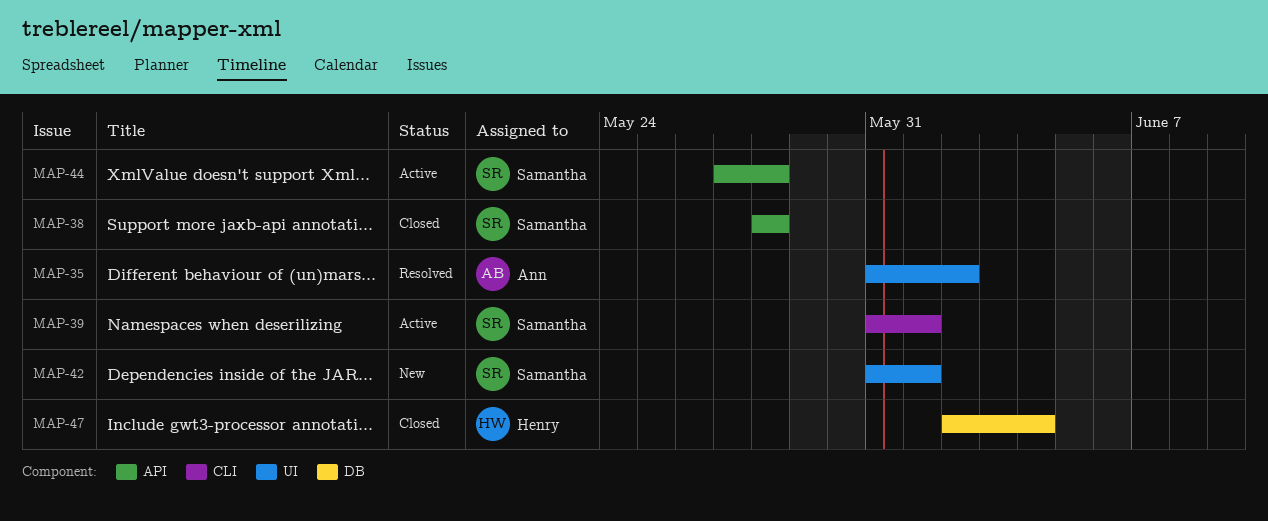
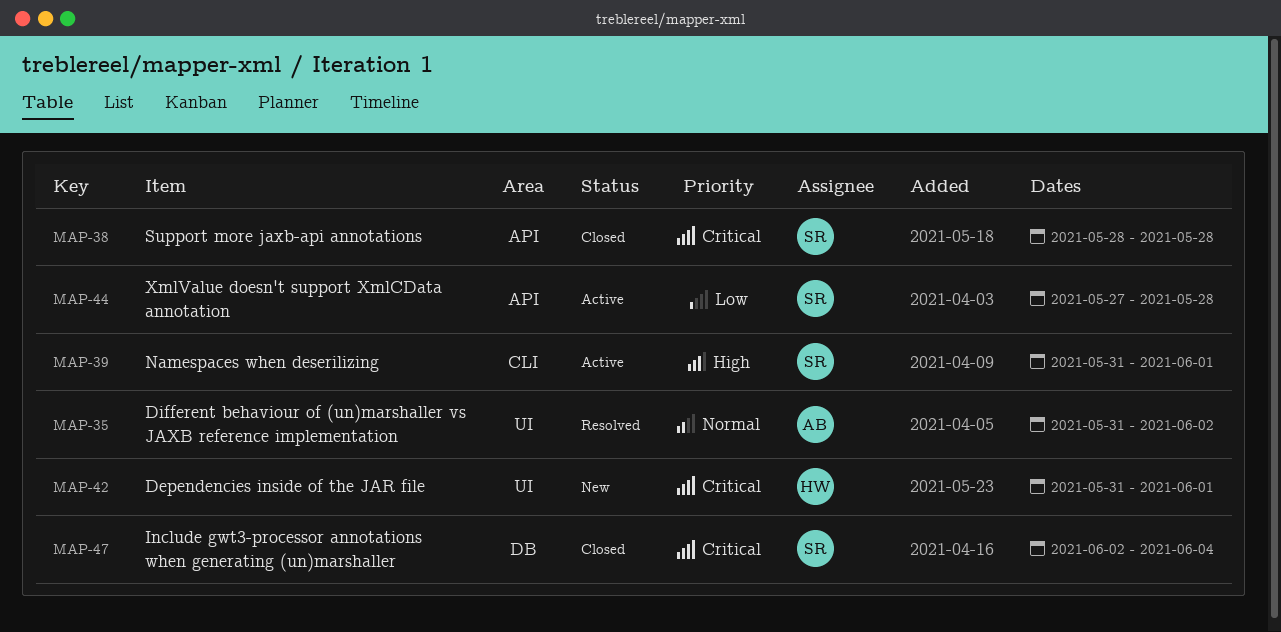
MAP-42, owner: Samantha -> Henry
MAP-47, owner: Henry -> Samantha

